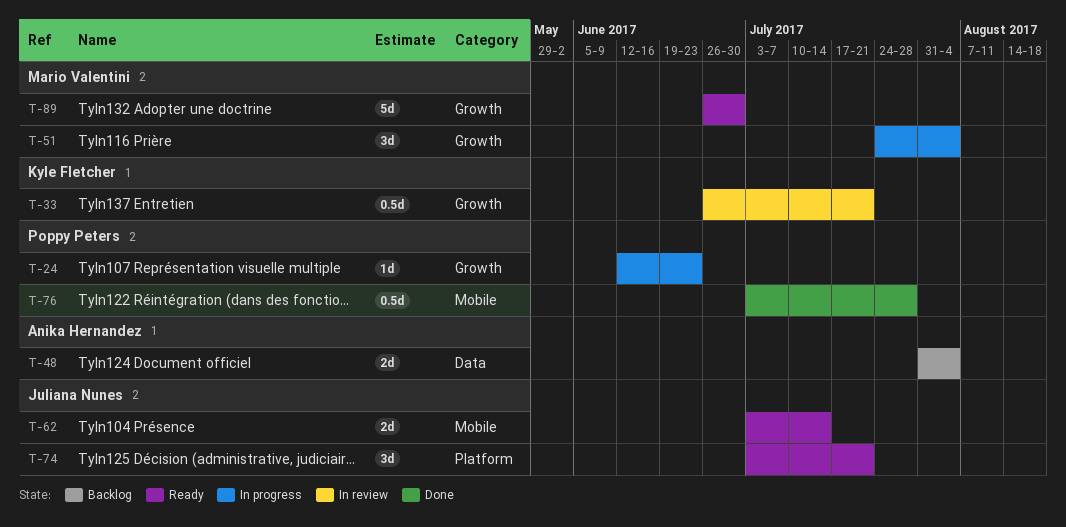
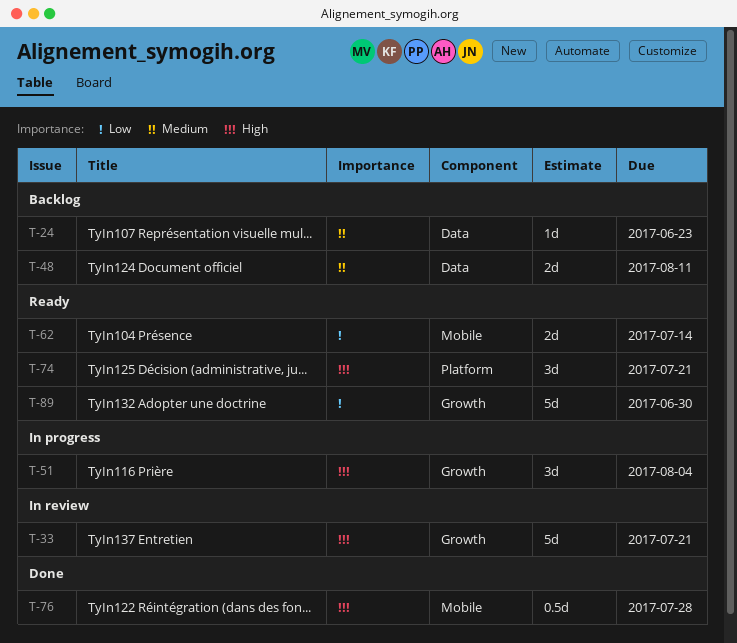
T-24, status: In progress -> Backlog
T-24, label: Growth -> Data
T-33, estimate: 0.5d -> 5d
T-48, due: Aug 4 -> Aug 11

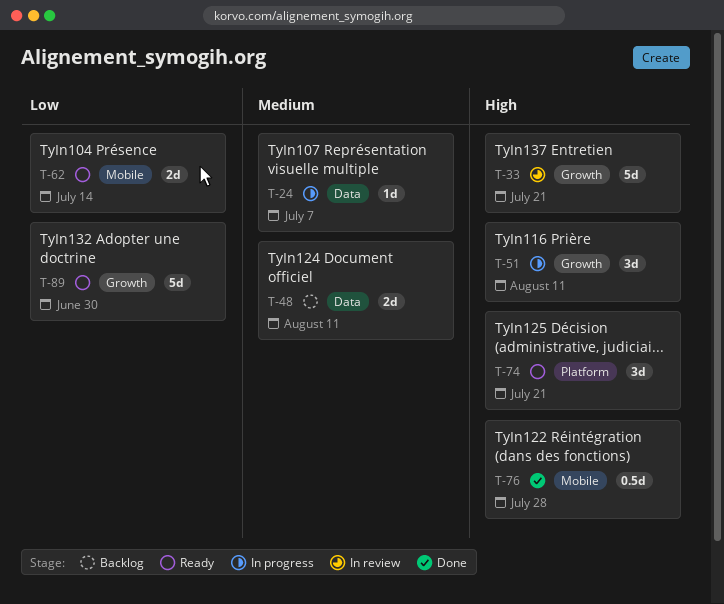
T-24, status: Backlog -> In progress
T-24, due: Jun 23 -> Jul 7
T-51, due: Aug 4 -> Aug 11

